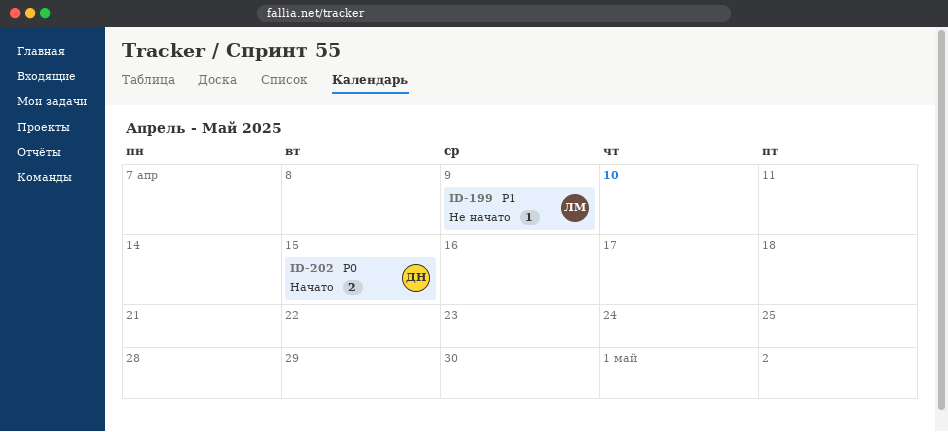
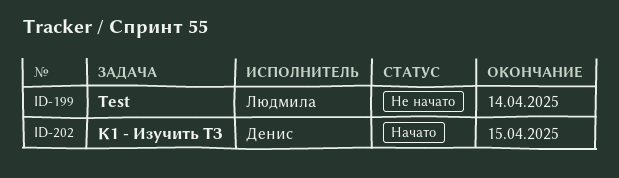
ID-199, due: Apr 9 -> Apr 14

